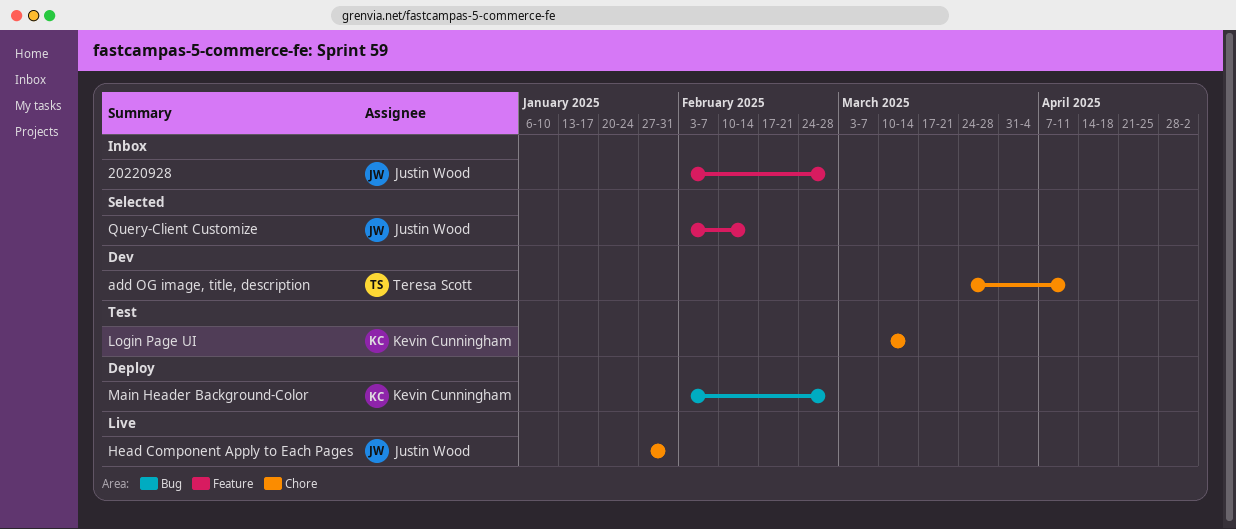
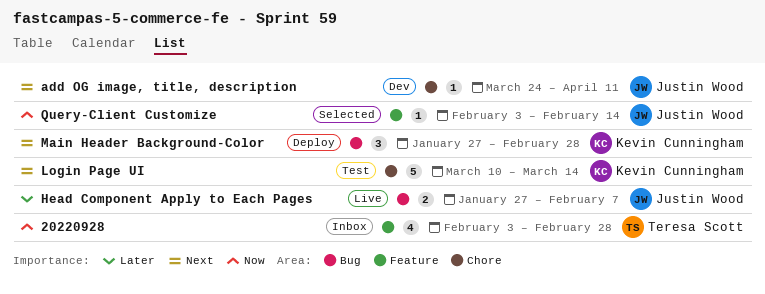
20220928, owner: Justin Wood -> Teresa Scott
add OG image, title, description, owner: Teresa Scott -> Justin Wood
Head Component Apply to Each Pages, label: Chore -> Bug
Head Component Apply to Each Pages, due: Jan 31 -> Feb 7
Main Header Background-Color, start: Feb 3 -> Jan 27

